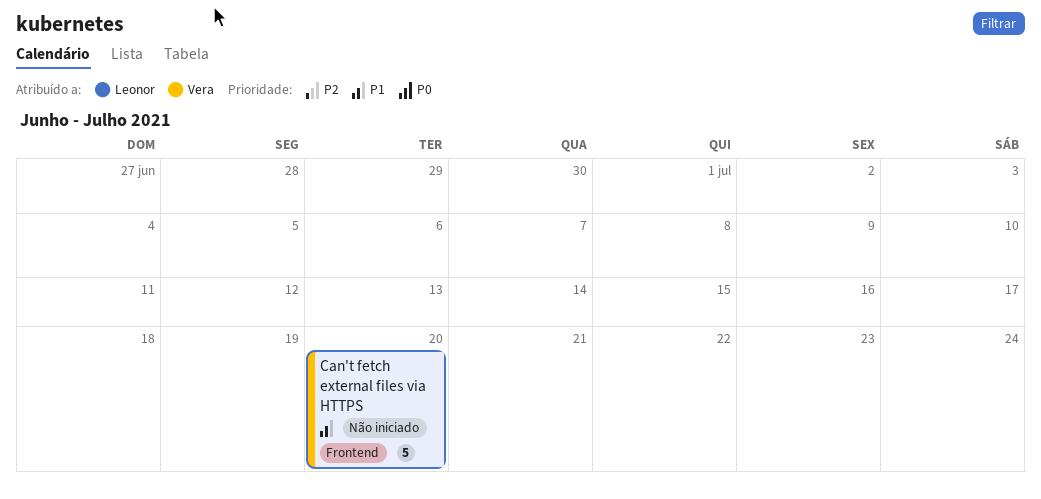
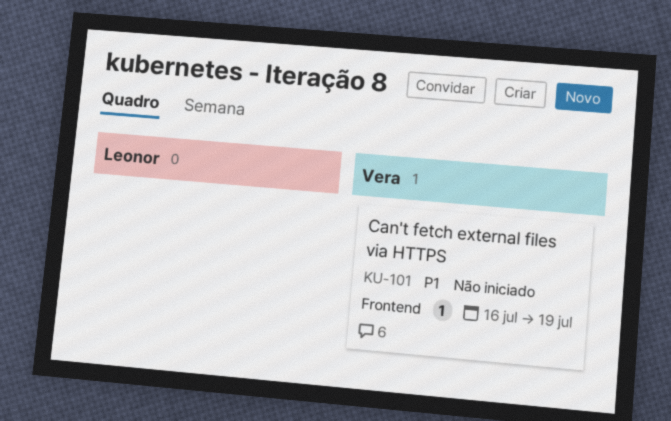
Can't fetch external files via HTTPS, estimate: 5 -> 1
Can't fetch external files via HTTPS, due: Jul 20 -> Jul 19

